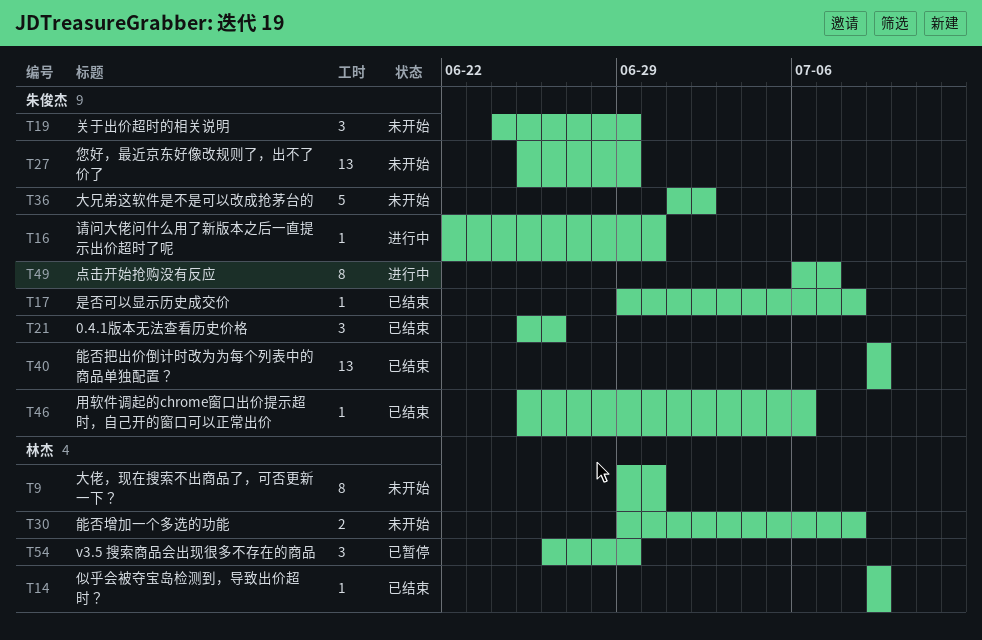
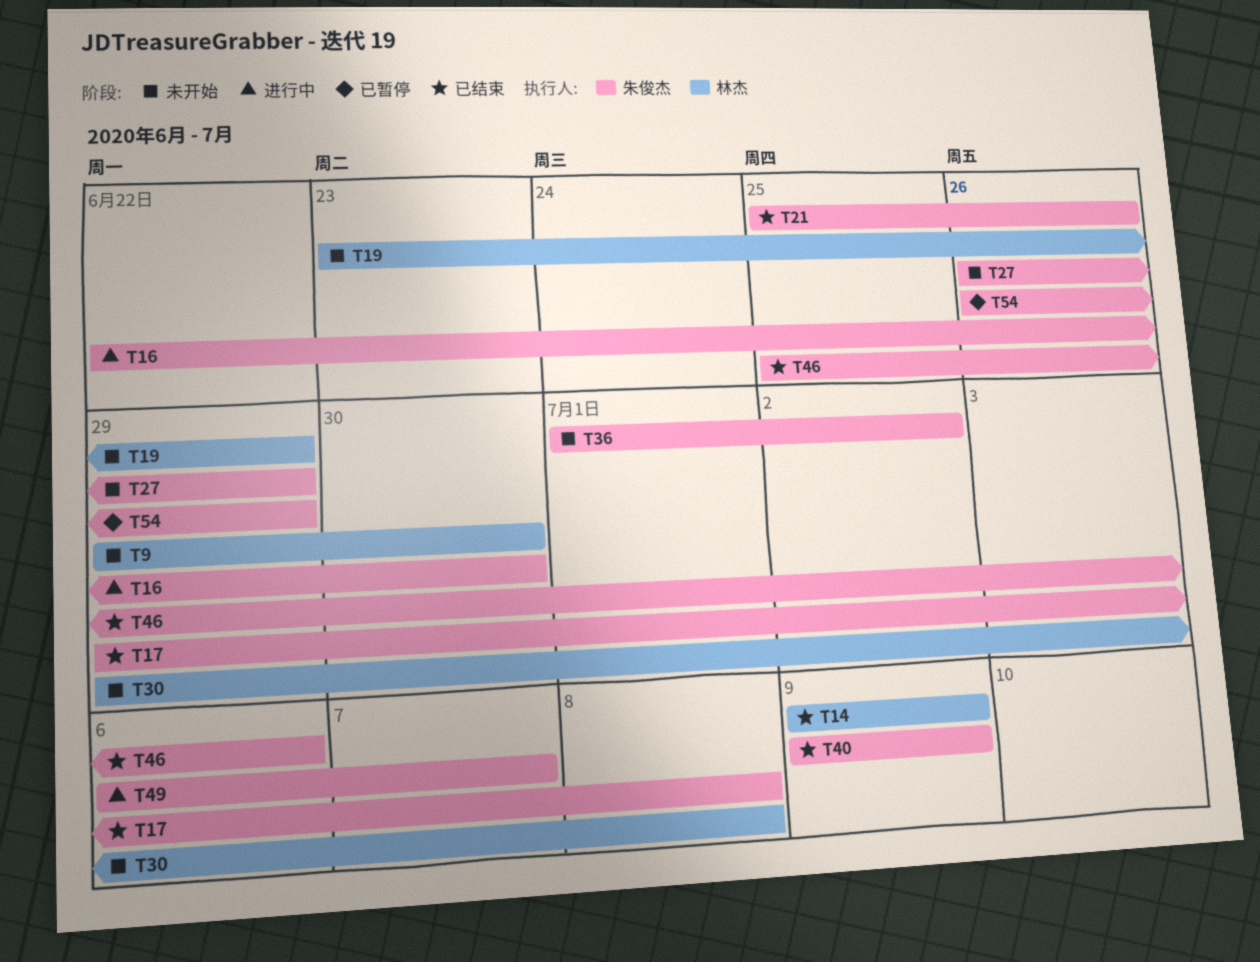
T19, owner: 朱俊杰 -> 林杰
T19, start: Jun 24 -> Jun 23
T27, start: Jun 25 -> Jun 26
T54, owner: 林杰 -> 朱俊杰

